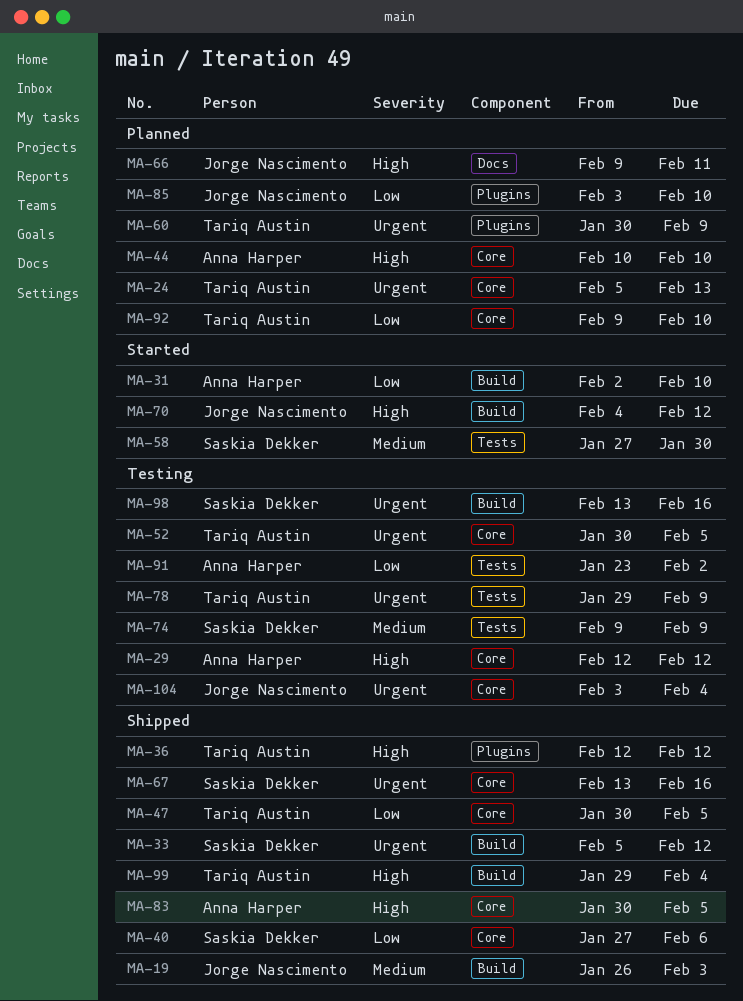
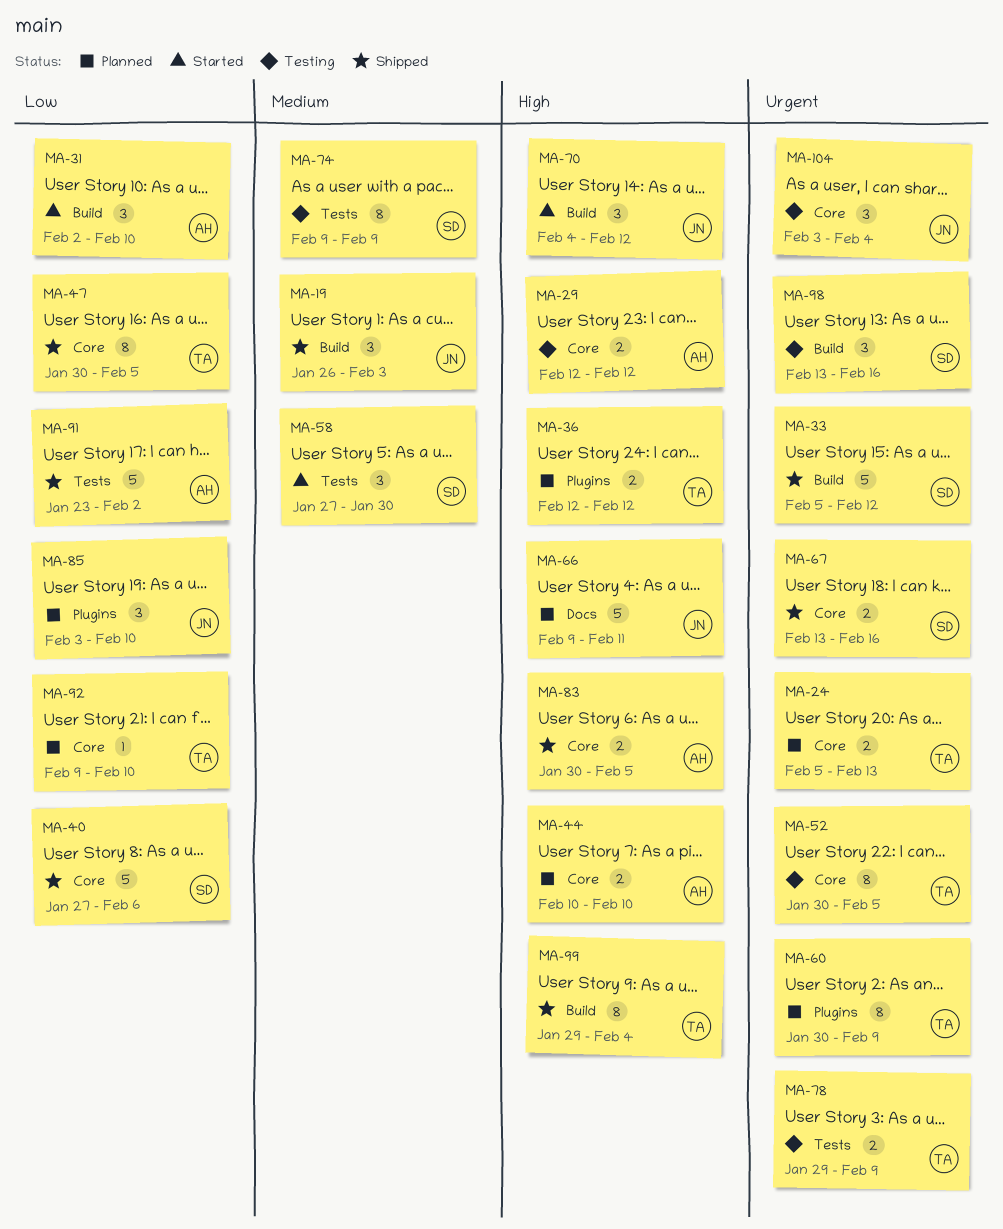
MA-36, status: Shipped -> Planned
MA-91, status: Testing -> Shipped

